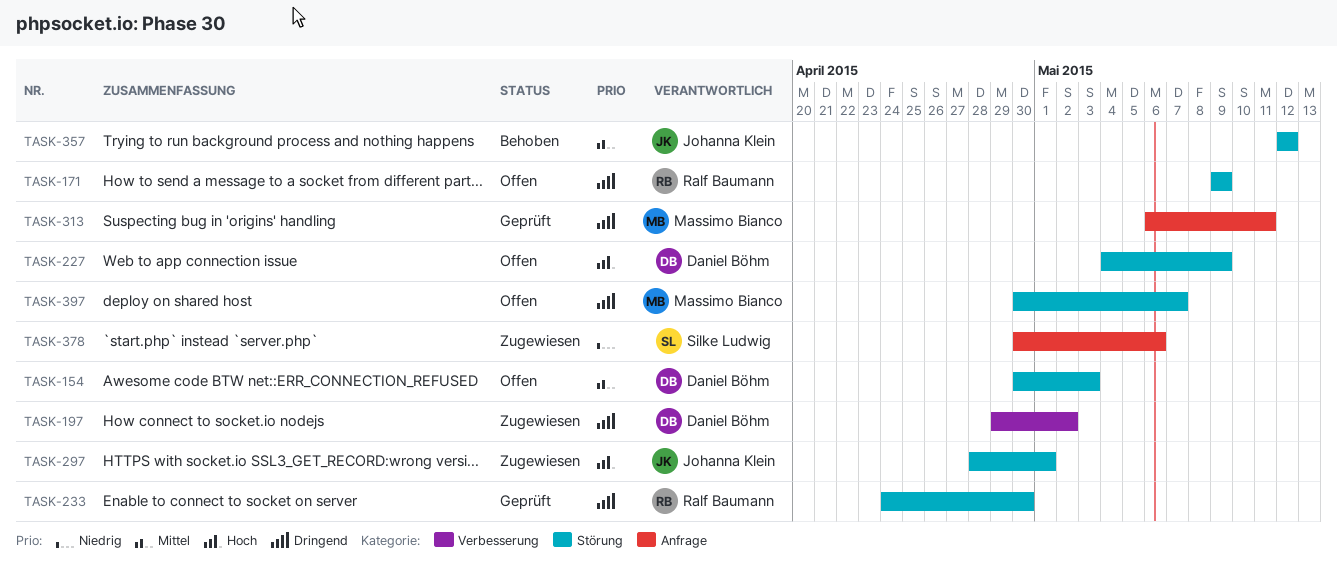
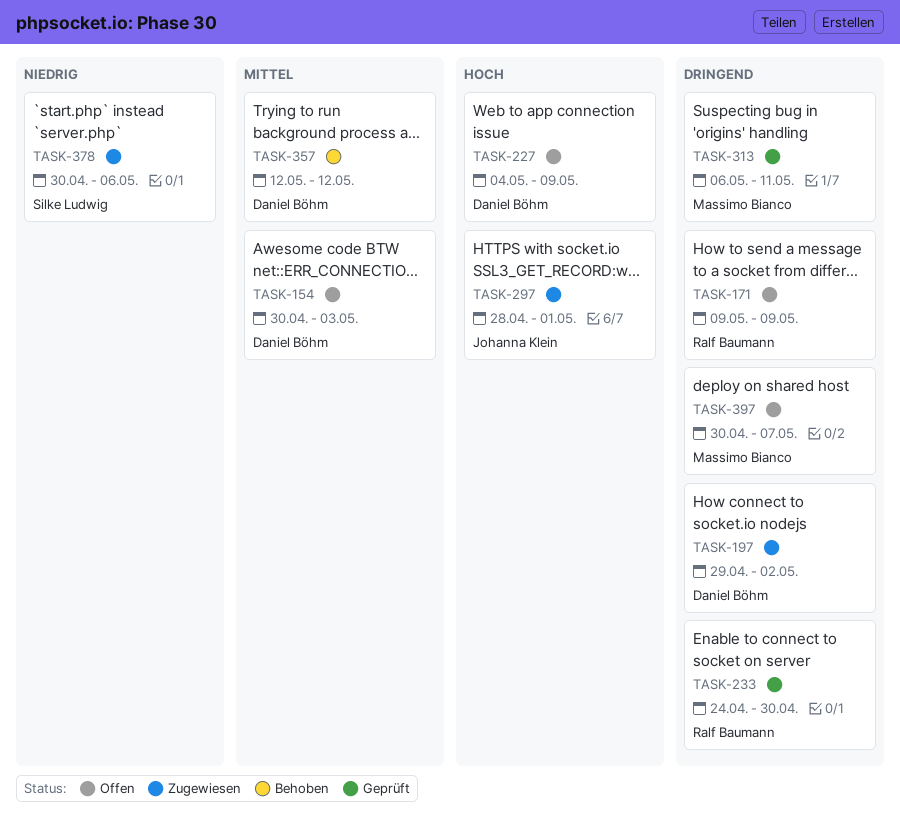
TASK-357, owner: Johanna Klein -> Daniel Böhm

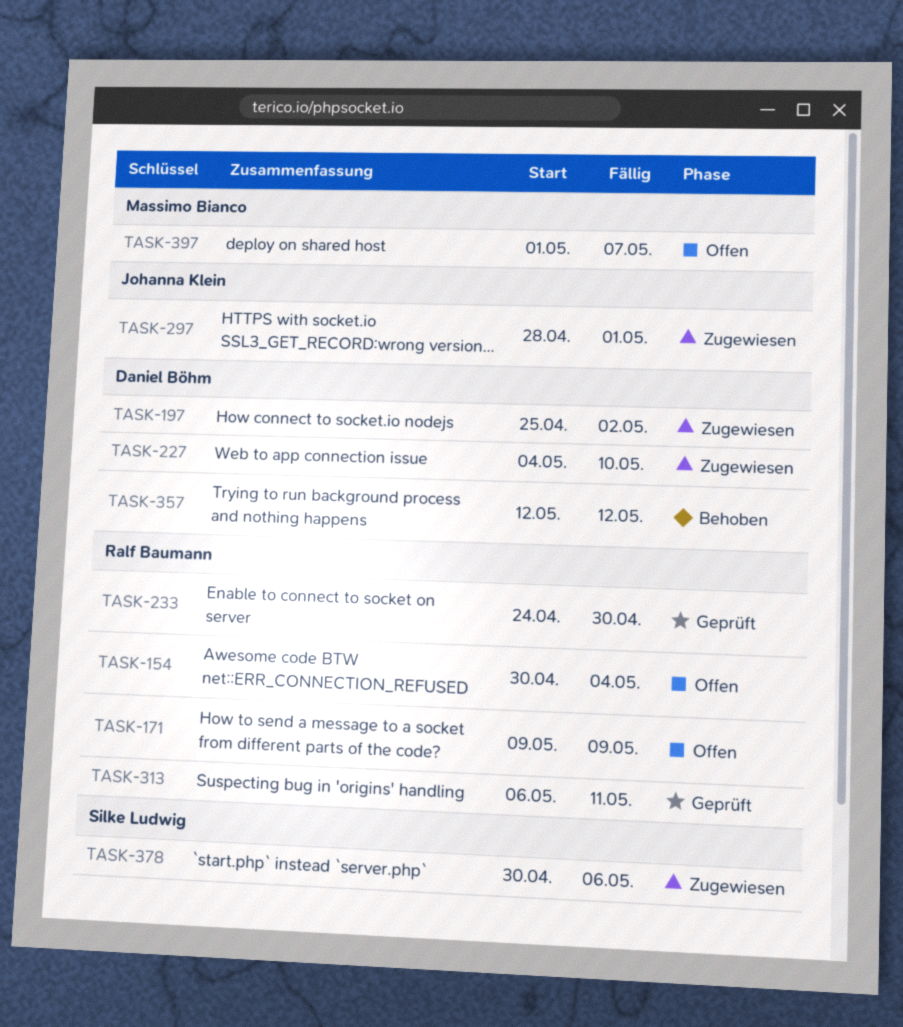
TASK-154, owner: Daniel Böhm -> Ralf Baumann
TASK-154, due: May 3 -> May 4
TASK-197, start: Apr 29 -> Apr 25
TASK-227, status: Offen -> Zugewiesen
TASK-227, due: May 9 -> May 10
TASK-313, owner: Massimo Bianco -> Ralf Baumann
TASK-397, start: Apr 30 -> May 1

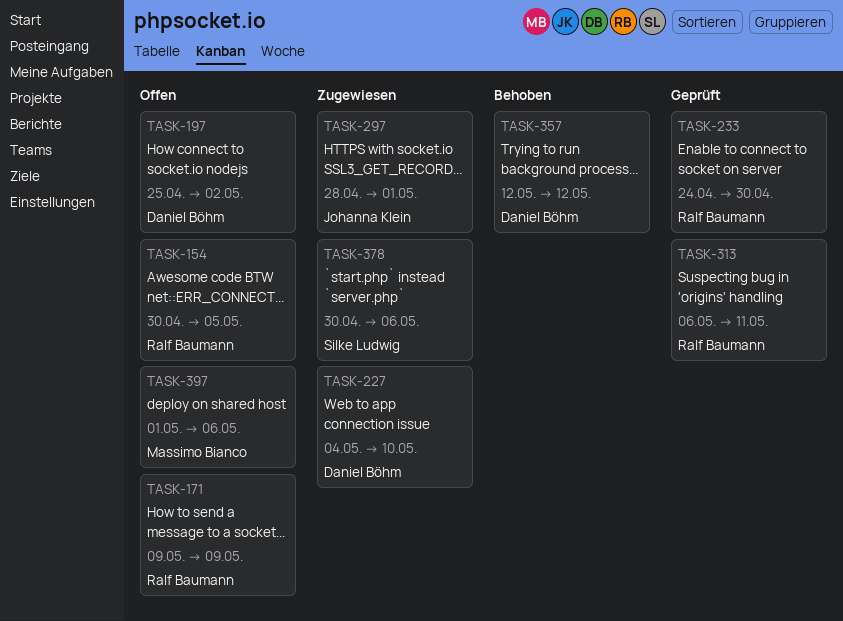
TASK-154, due: May 4 -> May 5
TASK-197, status: Zugewiesen -> Offen
TASK-397, due: May 7 -> May 6

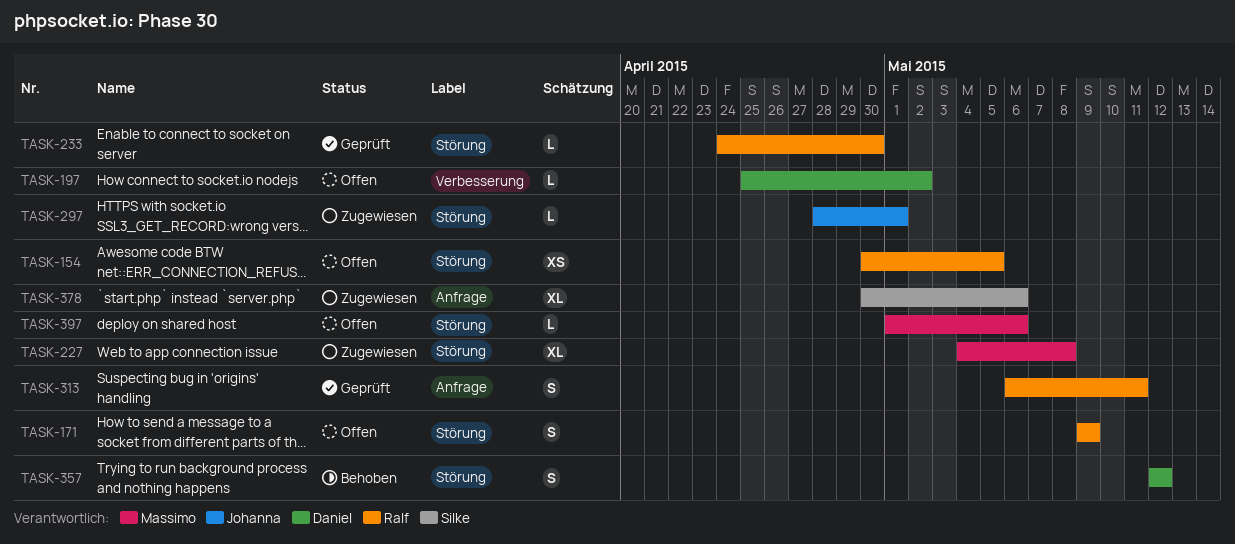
TASK-227, owner: Daniel Böhm -> Massimo Bianco
TASK-227, due: May 10 -> May 8

